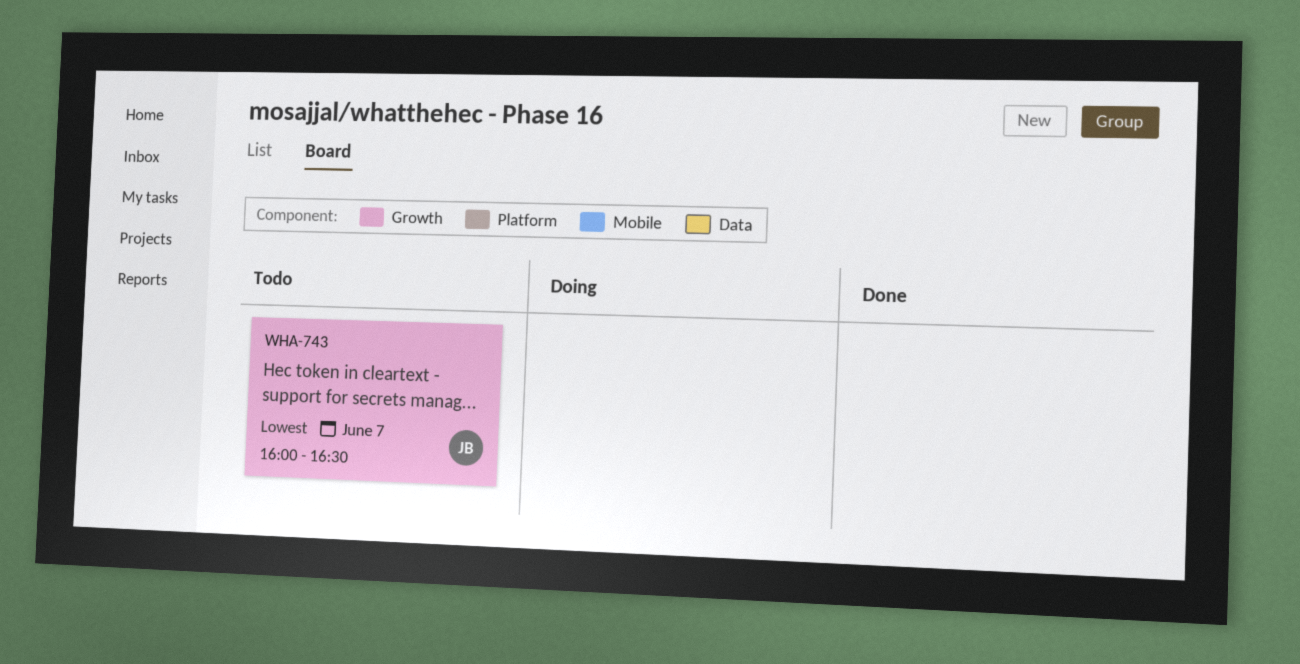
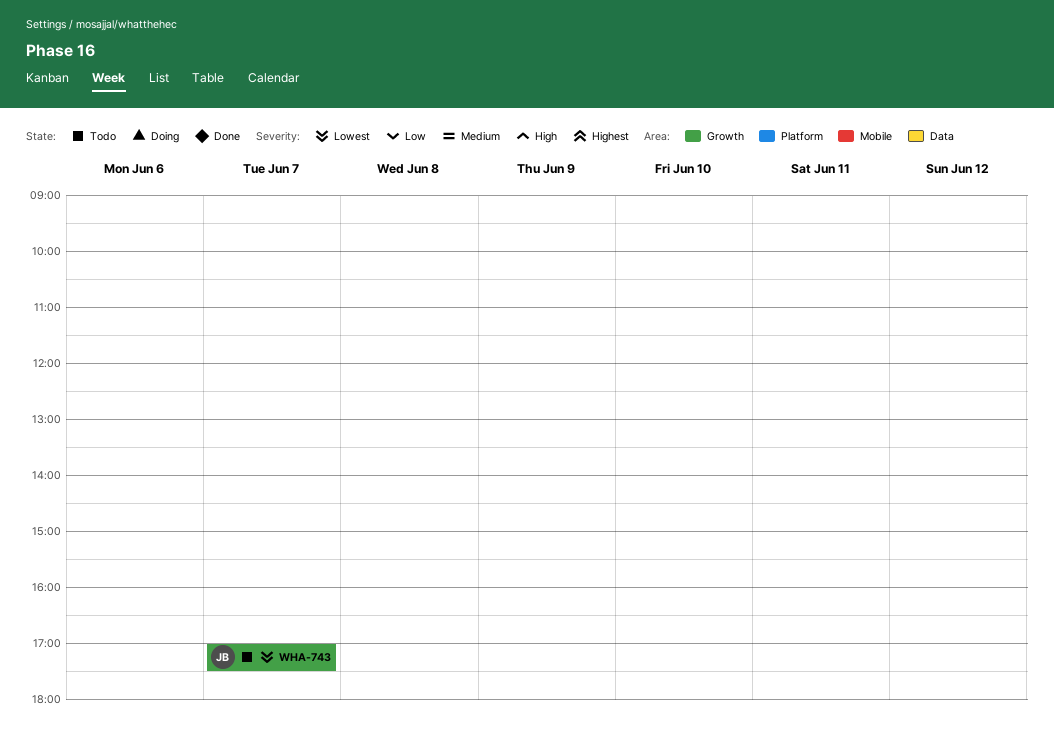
WHA-743, begins: 16:00 -> 17:00
WHA-743, ends: 16:30 -> 17:30

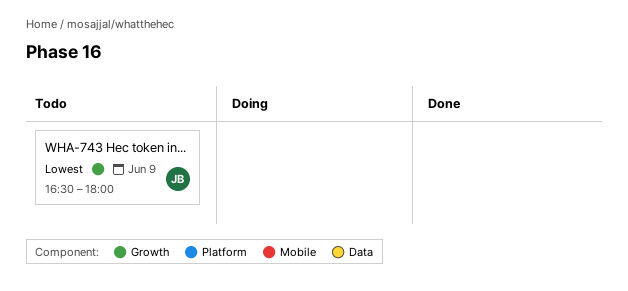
WHA-743, day: Jun 7 -> Jun 9
WHA-743, begins: 17:00 -> 16:30
WHA-743, ends: 17:30 -> 18:00

